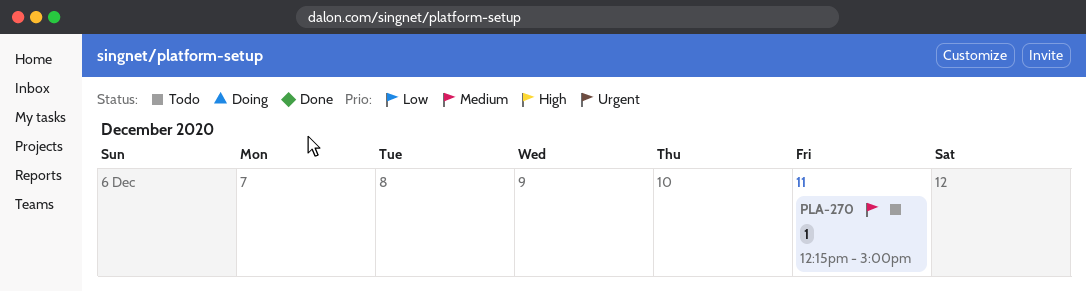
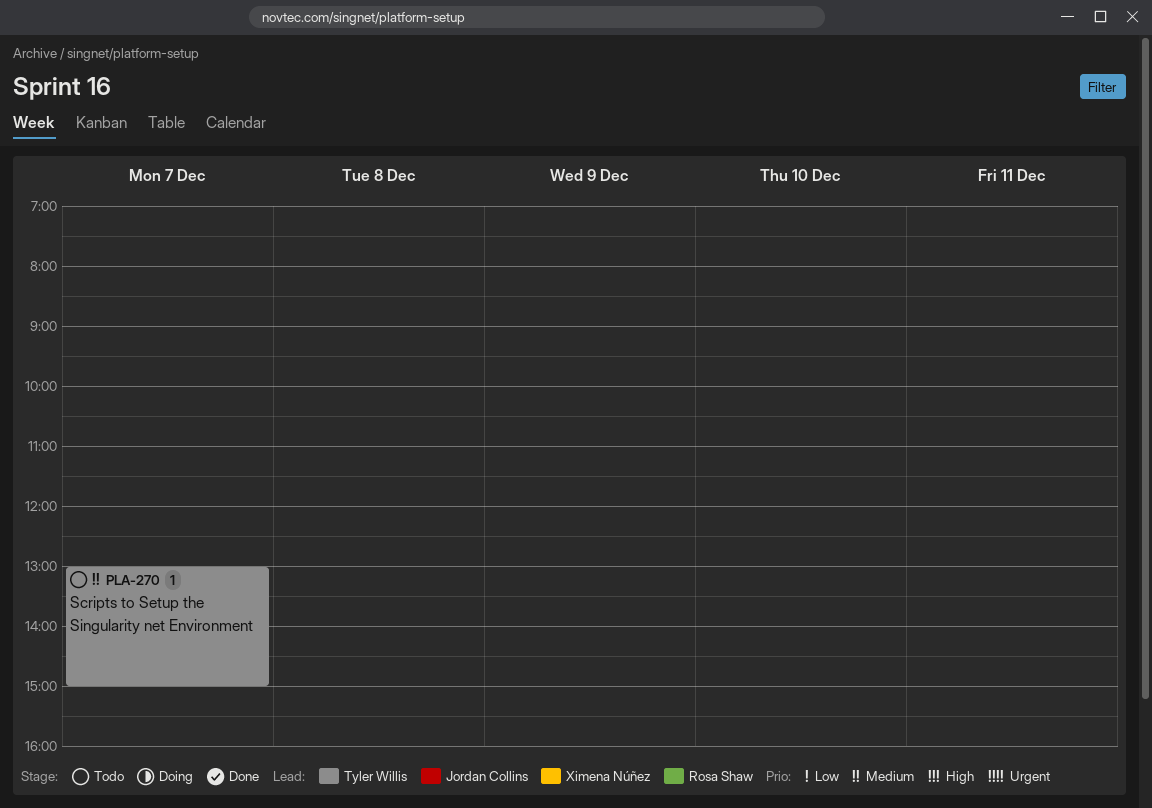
PLA-270, day: Dec 11 -> Dec 7
PLA-270, begins: 12:15 -> 13:00

